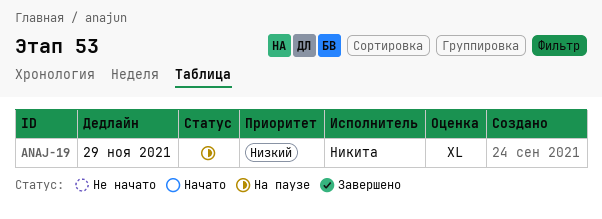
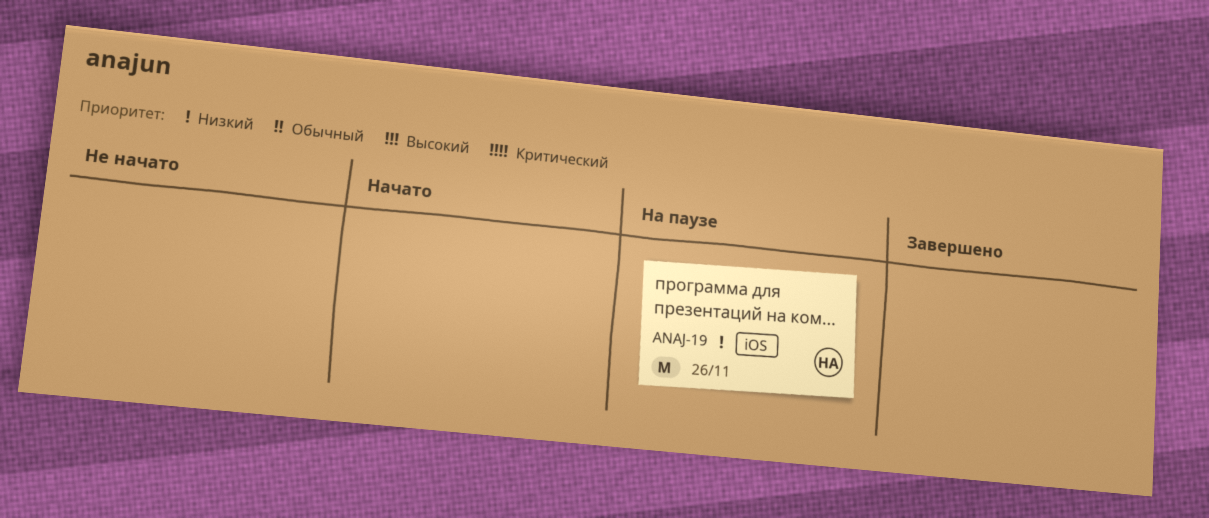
ANAJ-19, estimate: XL -> M
ANAJ-19, due: Nov 29 -> Nov 26

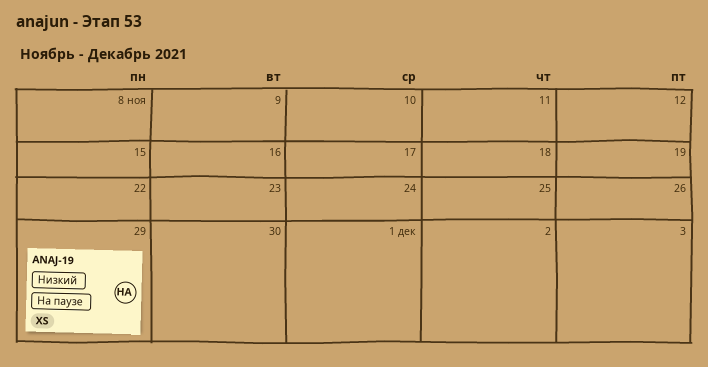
ANAJ-19, estimate: M -> XS
ANAJ-19, due: Nov 26 -> Nov 29

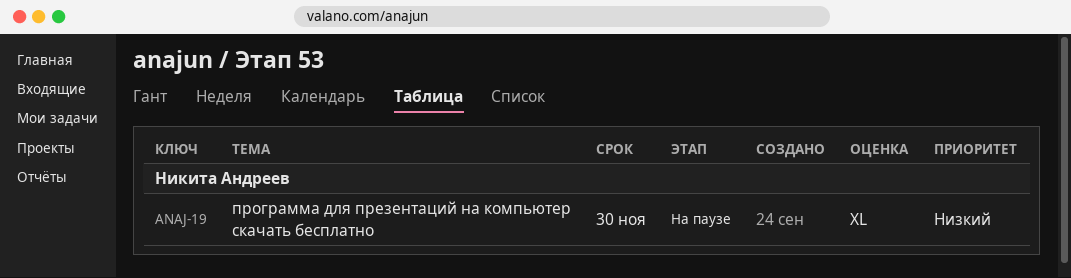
ANAJ-19, estimate: XS -> XL
ANAJ-19, due: Nov 29 -> Nov 30

